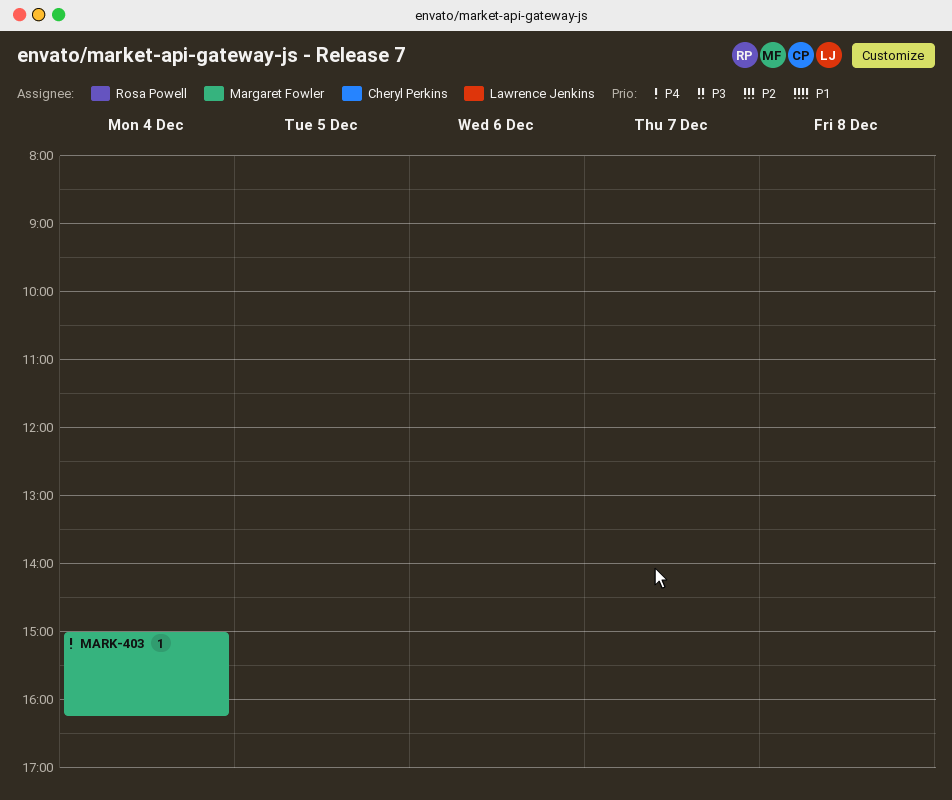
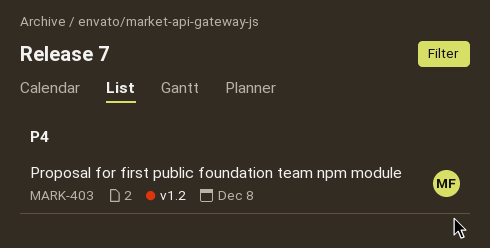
MARK-403, day: Dec 4 -> Dec 8

